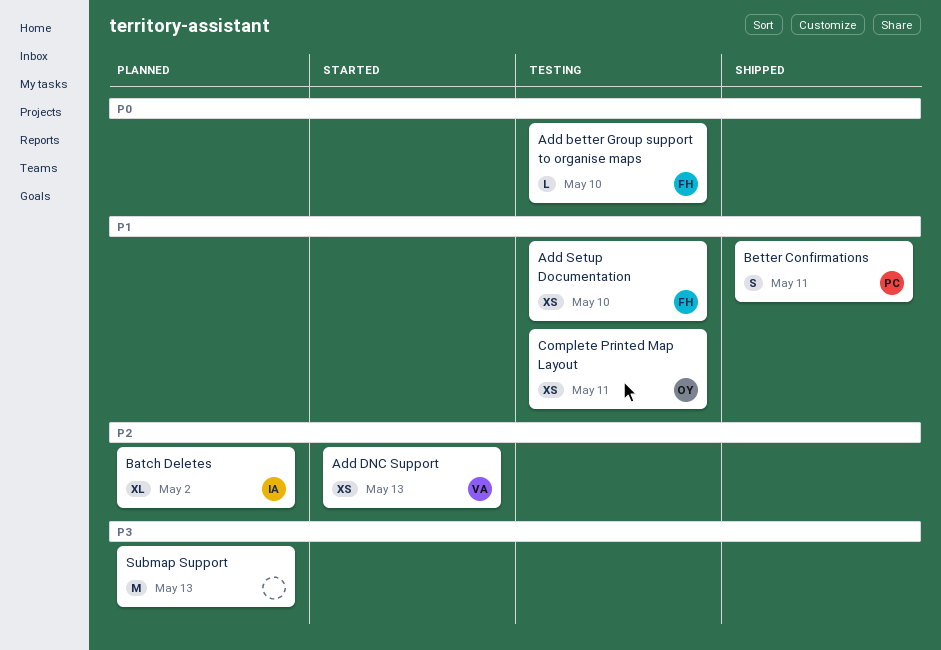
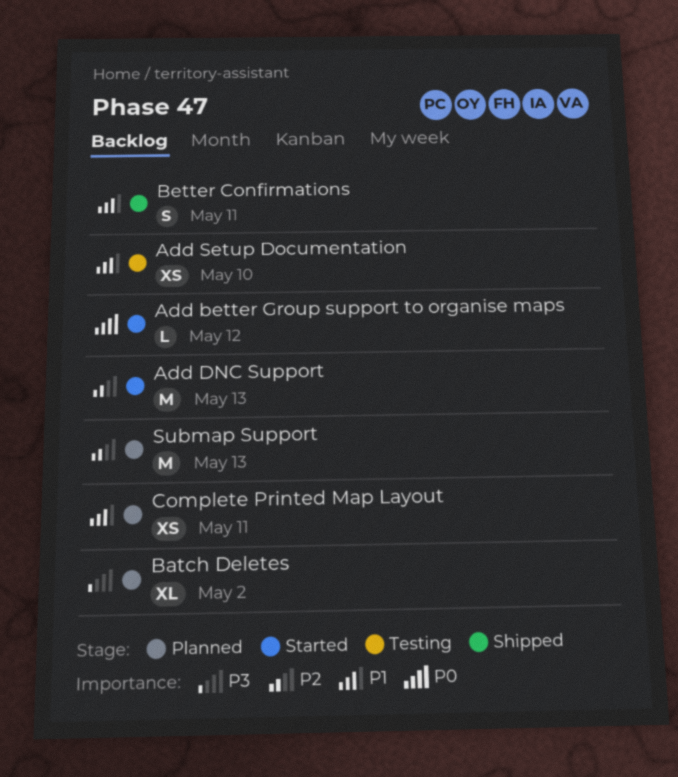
Add better Group support to organise maps, status: Testing -> Started
Add better Group support to organise maps, due: May 10 -> May 12
Add DNC Support, estimate: XS -> M
Batch Deletes, priority: P2 -> P3
Complete Printed Map Layout, status: Testing -> Planned
Submap Support, priority: P3 -> P2

